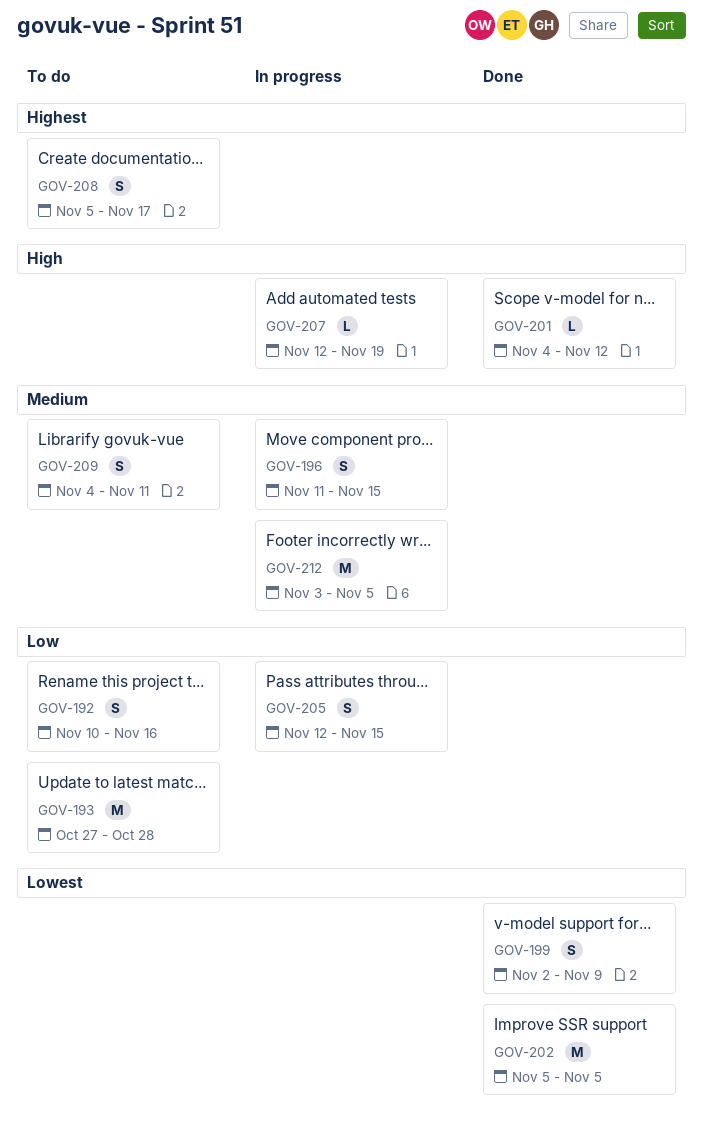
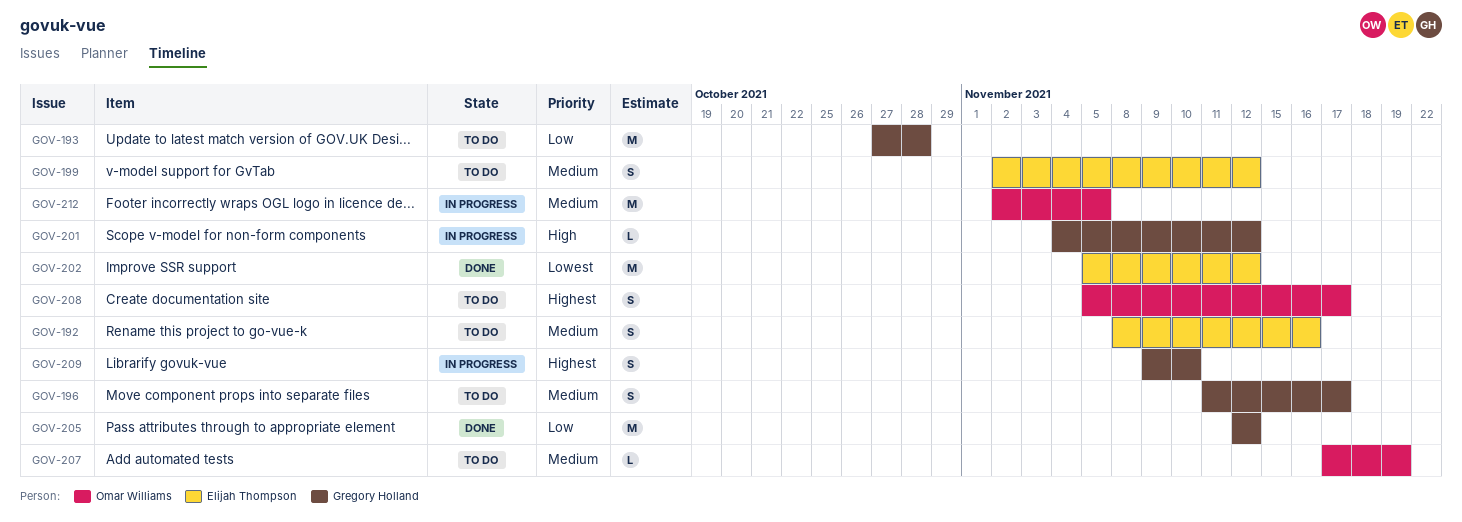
GOV-192, priority: Low -> Medium
GOV-192, start: Nov 10 -> Nov 8
GOV-196, status: In progress -> To do
GOV-196, due: Nov 15 -> Nov 17
GOV-199, status: Done -> To do
GOV-199, priority: Lowest -> Medium
GOV-199, due: Nov 9 -> Nov 12
GOV-201, status: Done -> In progress
GOV-202, due: Nov 5 -> Nov 12
GOV-205, status: In progress -> Done
GOV-205, estimate: S -> M
GOV-205, due: Nov 15 -> Nov 12
GOV-207, status: In progress -> To do
GOV-207, priority: High -> Medium
GOV-207, start: Nov 12 -> Nov 17
GOV-209, status: To do -> In progress
GOV-209, priority: Medium -> Highest
GOV-209, start: Nov 4 -> Nov 9
GOV-209, due: Nov 11 -> Nov 10
GOV-212, start: Nov 3 -> Nov 2

